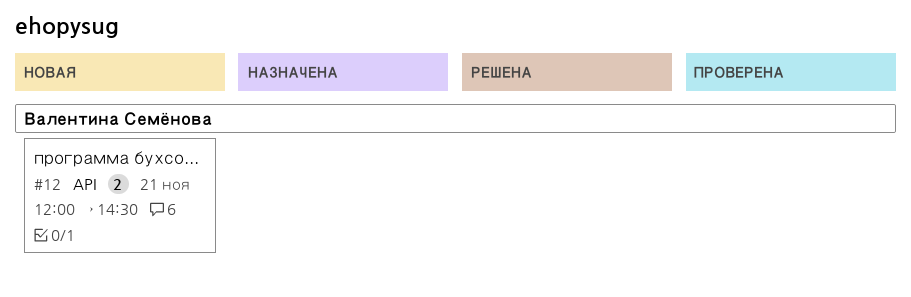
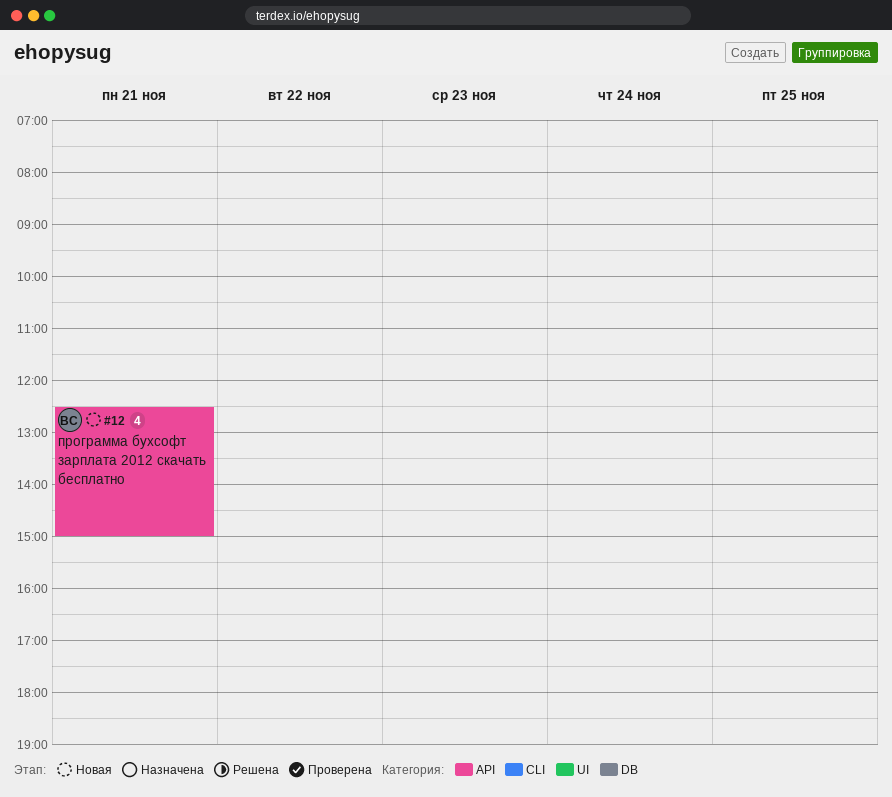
#12, estimate: 2 -> 4
#12, begins: 12:00 -> 12:30
#12, ends: 14:30 -> 15:00

